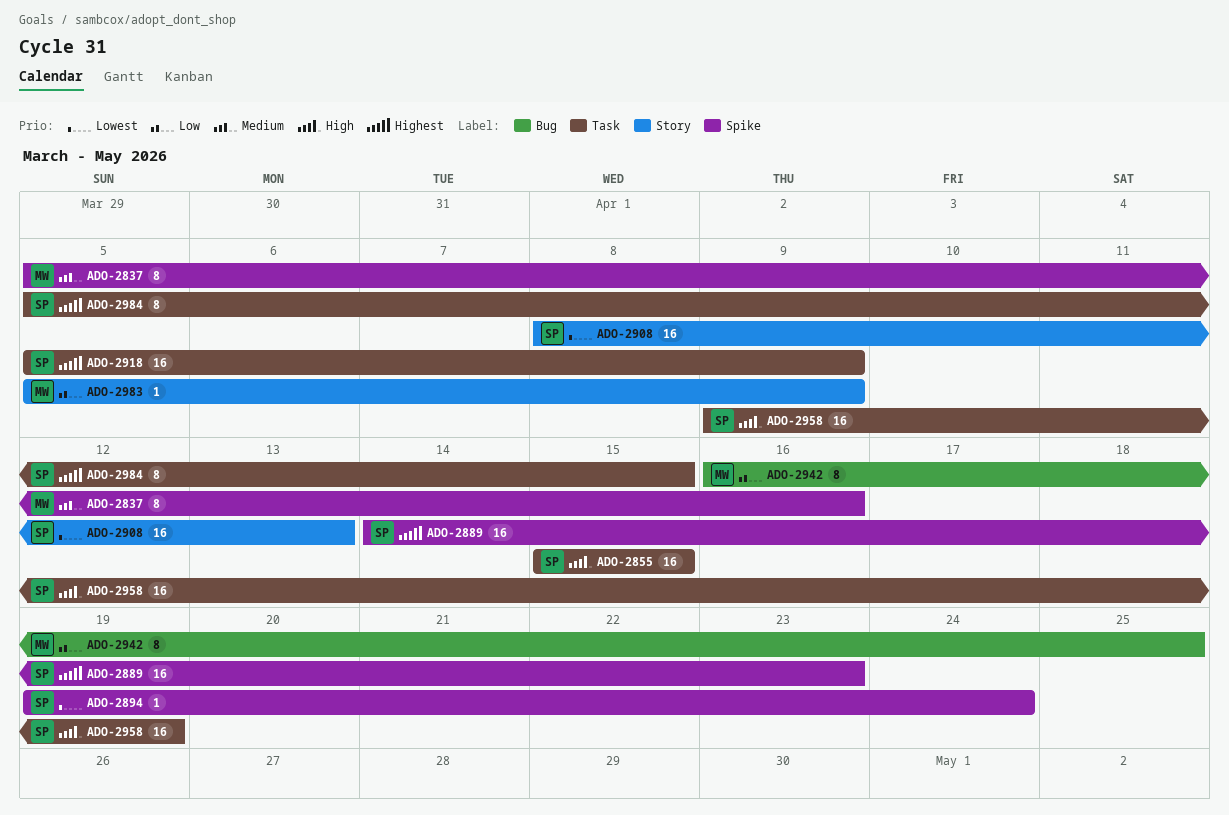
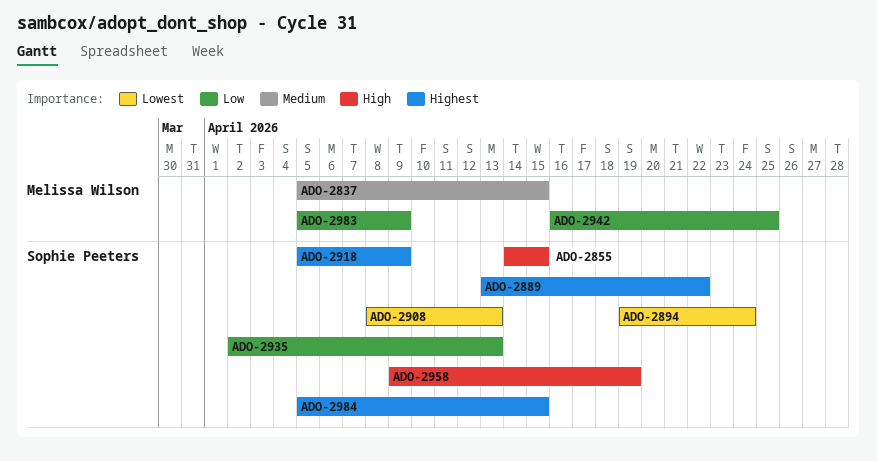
ADO-2837, due: Apr 16 -> Apr 15
ADO-2855, start: Apr 15 -> Apr 14
ADO-2889, start: Apr 14 -> Apr 13
ADO-2889, due: Apr 23 -> Apr 22
ADO-2935: none -> present

